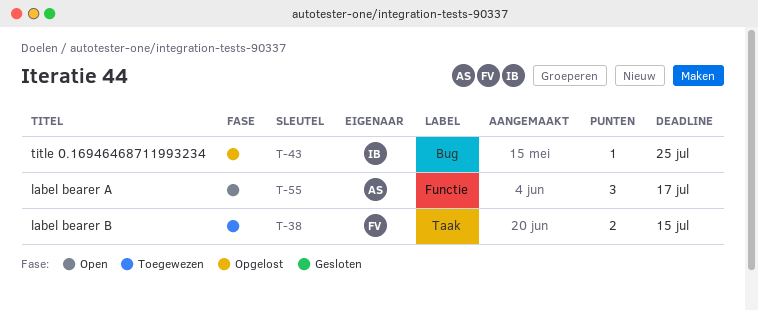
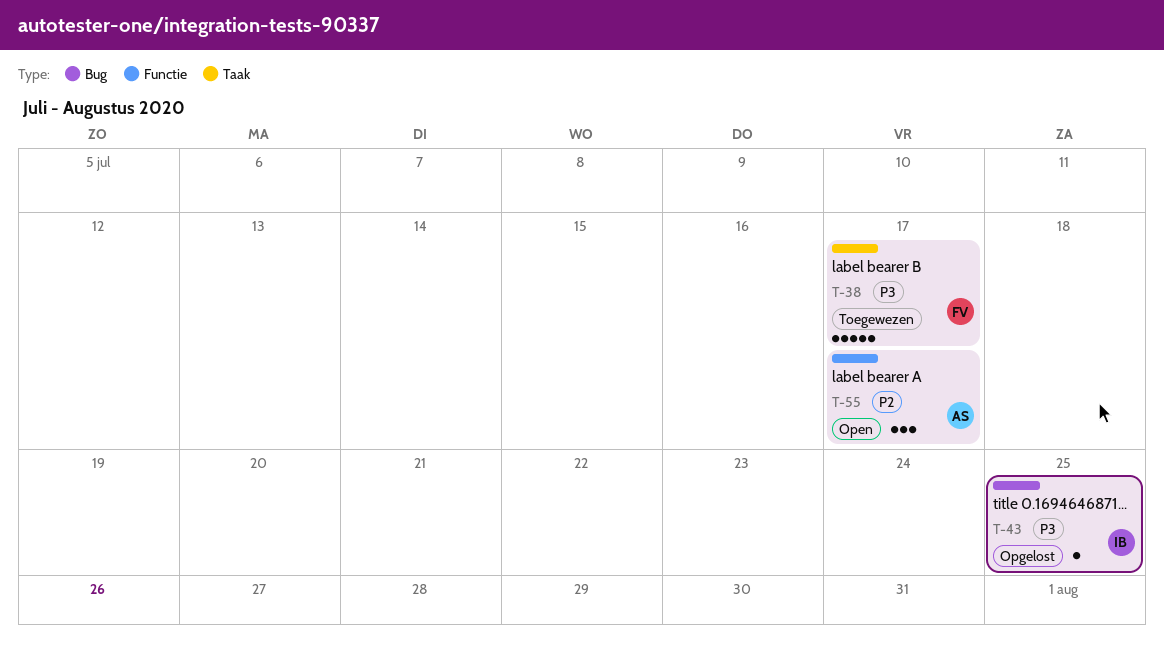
T-38, estimate: 2 -> 5
T-38, due: Jul 15 -> Jul 17

